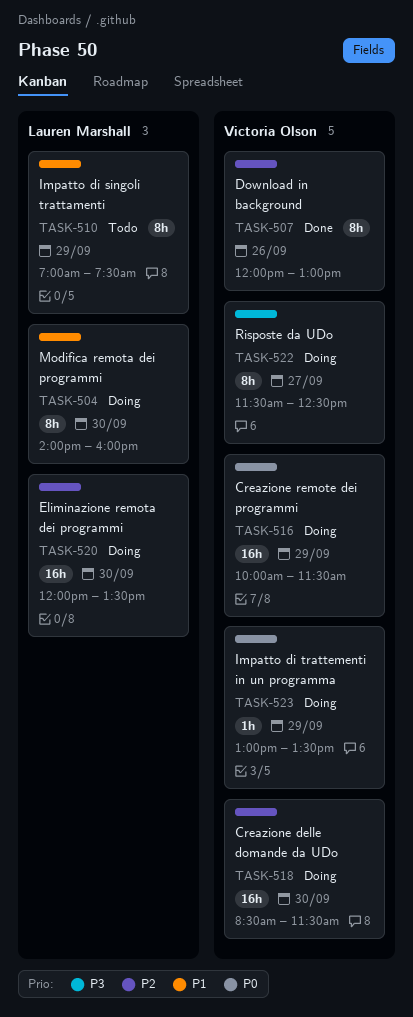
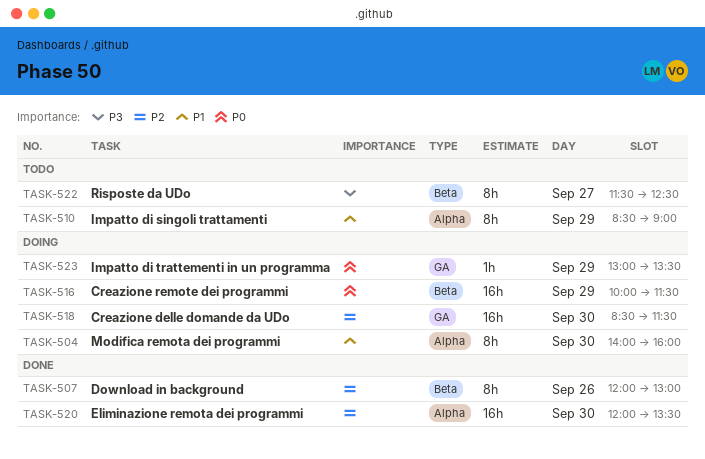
TASK-510, begins: 07:00 -> 08:30
TASK-510, ends: 07:30 -> 09:00
TASK-520, status: Doing -> Done
TASK-522, status: Doing -> Todo

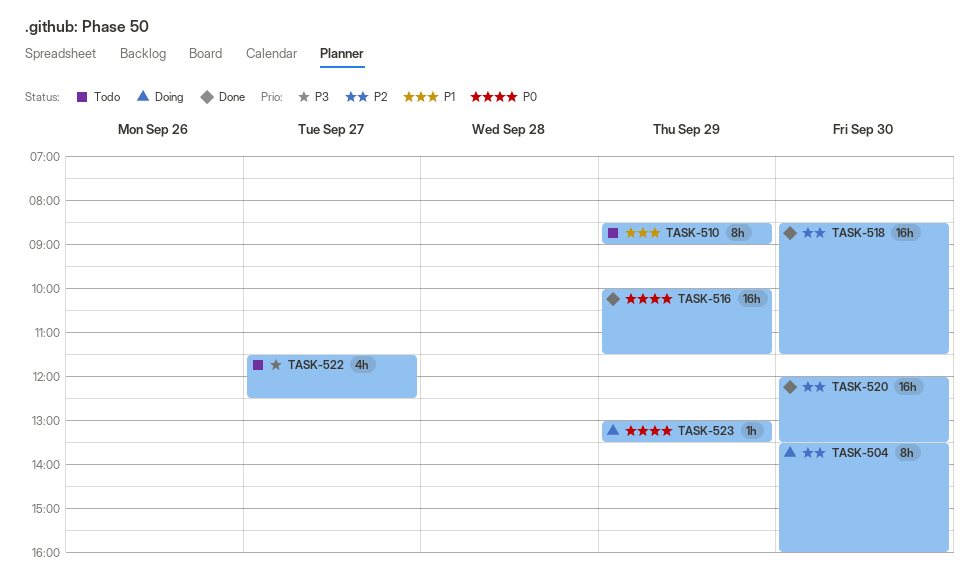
TASK-504, priority: P1 -> P2
TASK-504, begins: 14:00 -> 13:30
TASK-507: present -> none
TASK-516, status: Doing -> Done
TASK-518, status: Doing -> Done
TASK-522, estimate: 8h -> 4h

